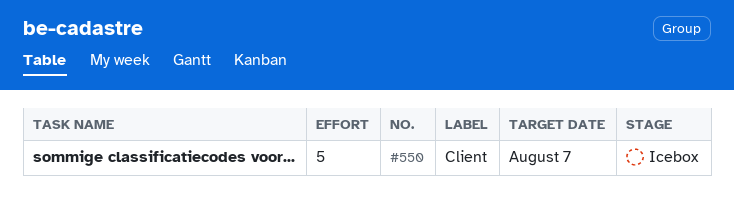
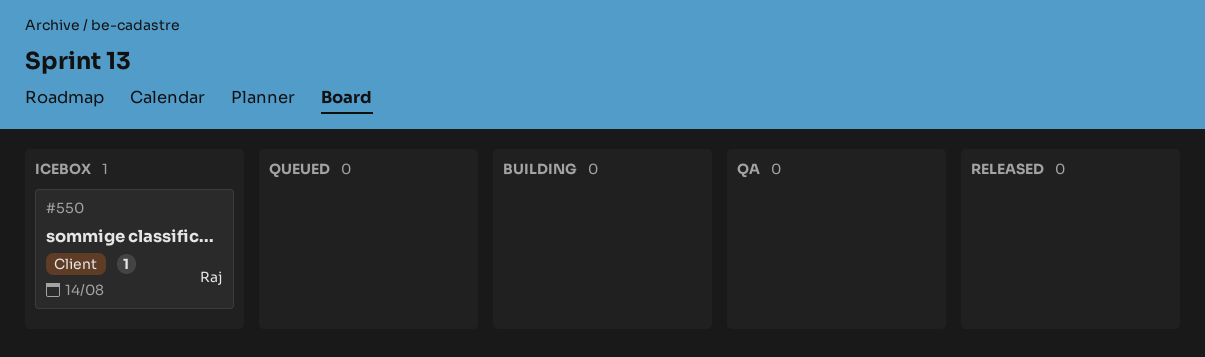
#550, estimate: 5 -> 1
#550, due: Aug 7 -> Aug 14

